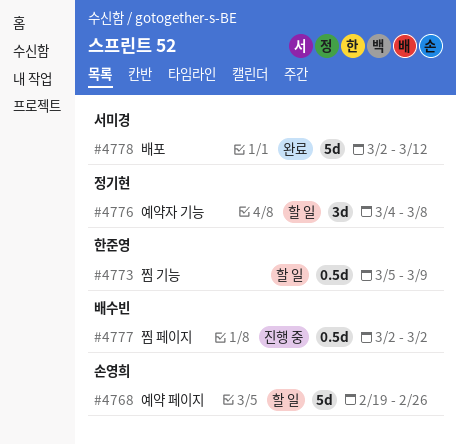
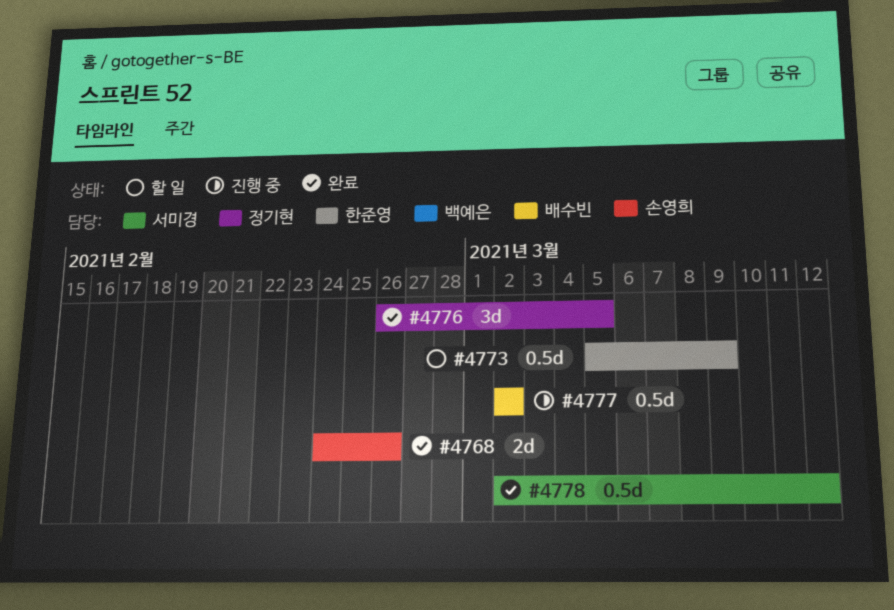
#4768, status: 할 일 -> 완료
#4768, estimate: 5d -> 2d
#4768, start: Feb 19 -> Feb 24
#4776, status: 할 일 -> 완료
#4776, start: Mar 4 -> Feb 26
#4776, due: Mar 8 -> Mar 5
#4778, estimate: 5d -> 0.5d

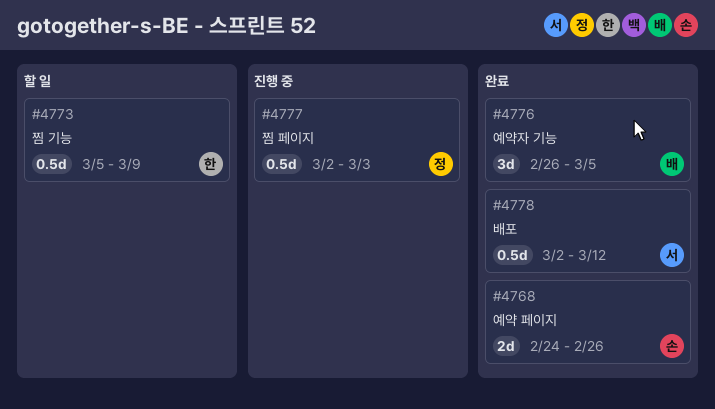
#4776, owner: 정기현 -> 배수빈
#4777, owner: 배수빈 -> 정기현
#4777, due: Mar 2 -> Mar 3

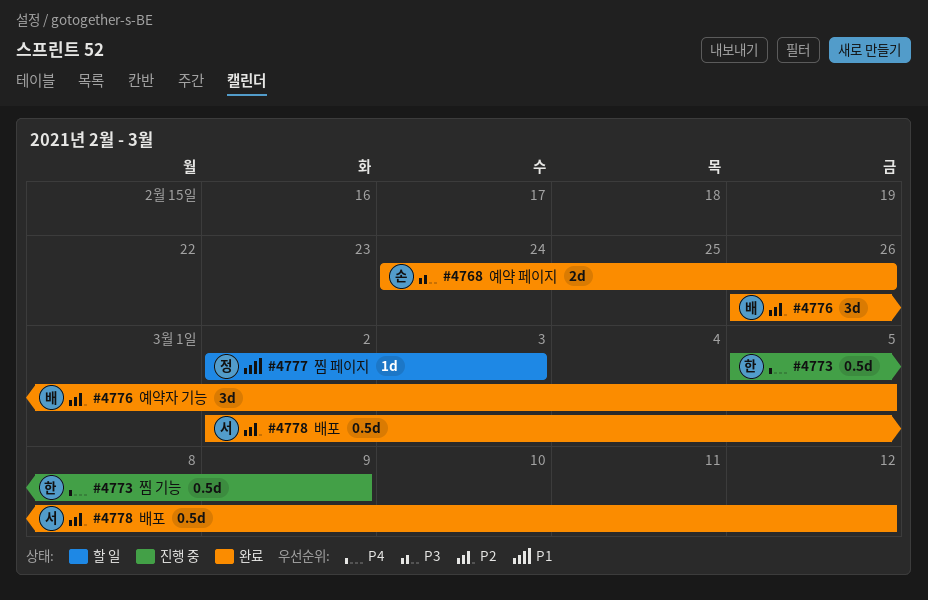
#4773, status: 할 일 -> 진행 중
#4777, status: 진행 중 -> 할 일
#4777, estimate: 0.5d -> 1d

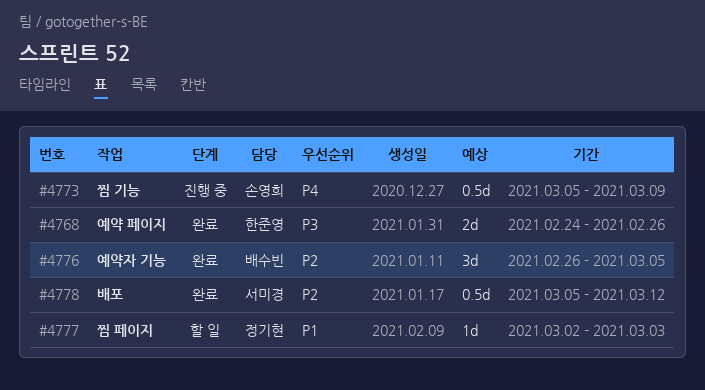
#4768, owner: 손영희 -> 한준영
#4773, owner: 한준영 -> 손영희
#4778, start: Mar 2 -> Mar 5

